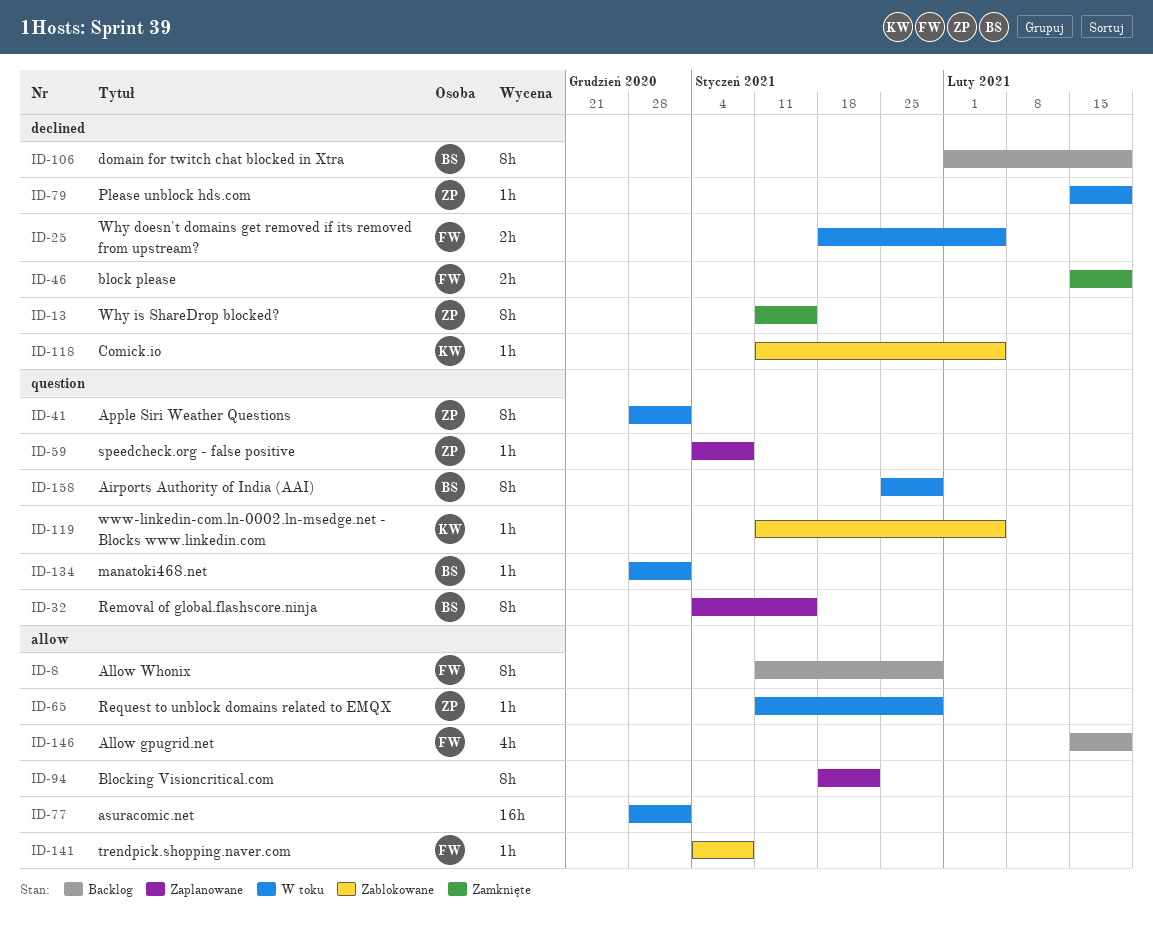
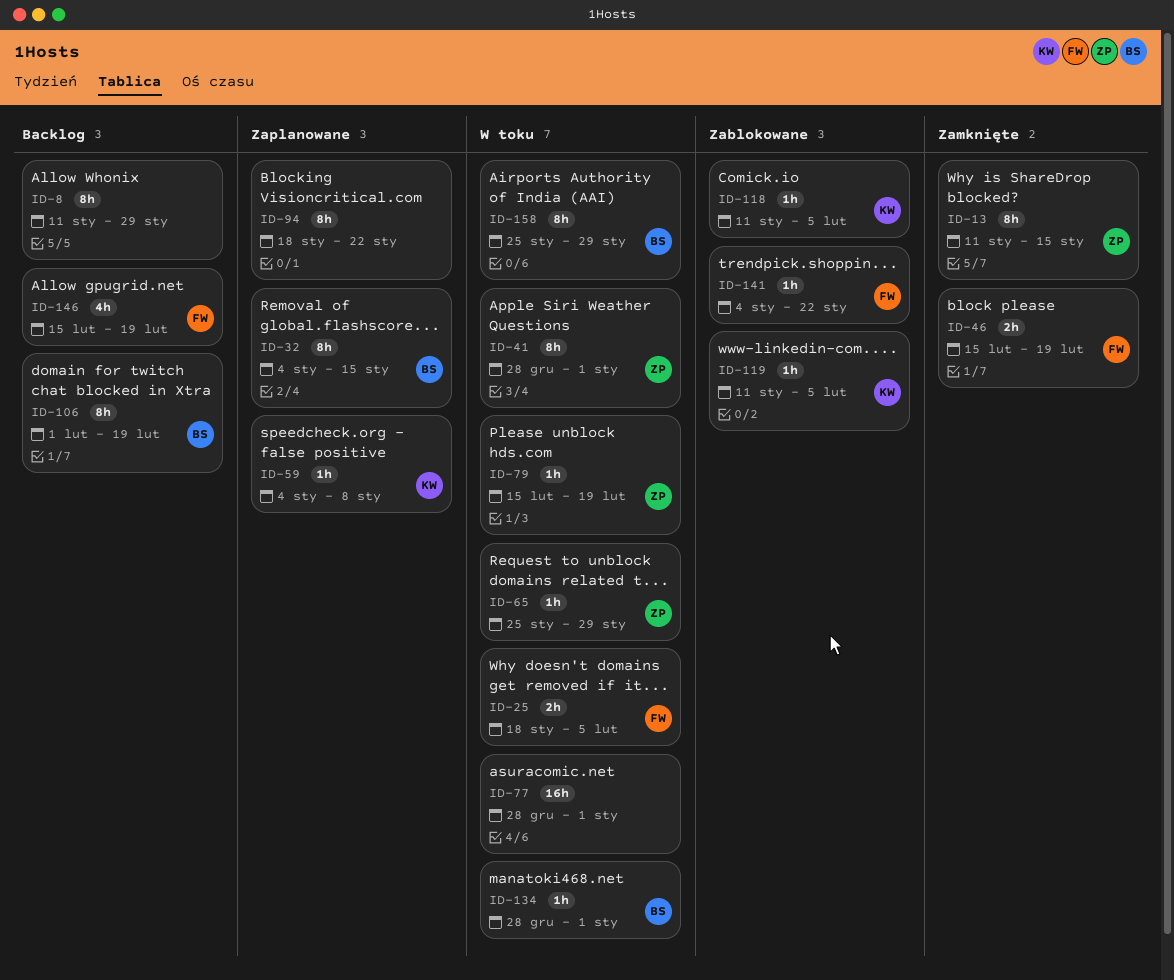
ID-8, owner: FW -> none
ID-59, owner: ZP -> KW
ID-65, start: Jan 11 -> Jan 25
ID-141, due: Jan 8 -> Jan 22

